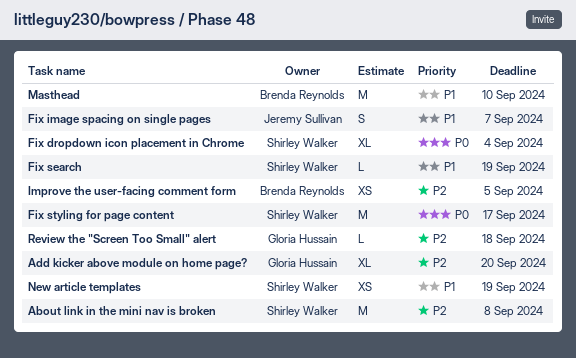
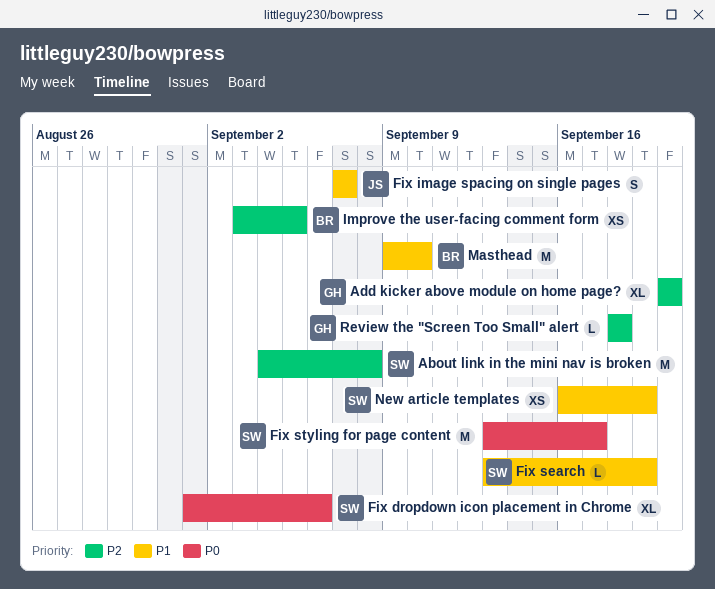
Fix dropdown icon placement in Chrome, due: Sep 4 -> Sep 6

